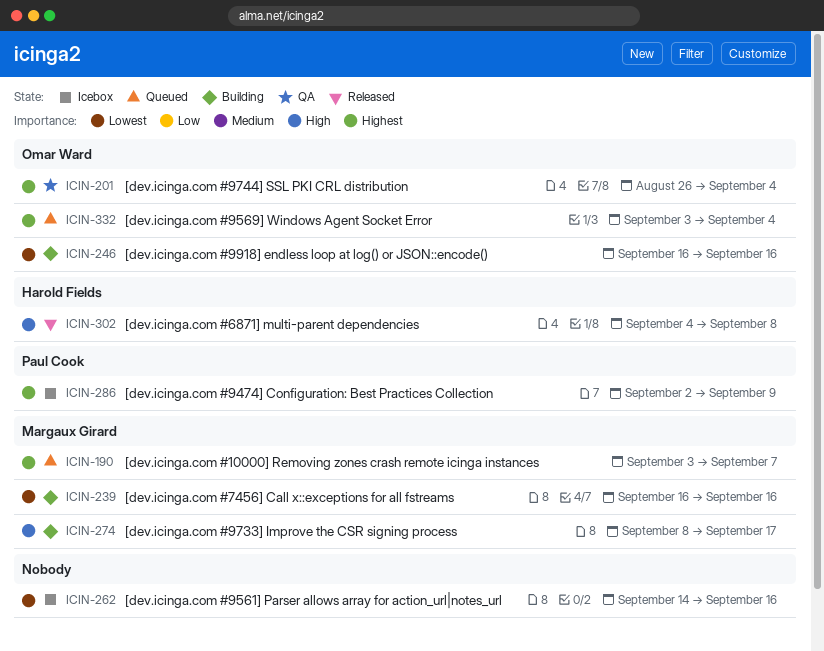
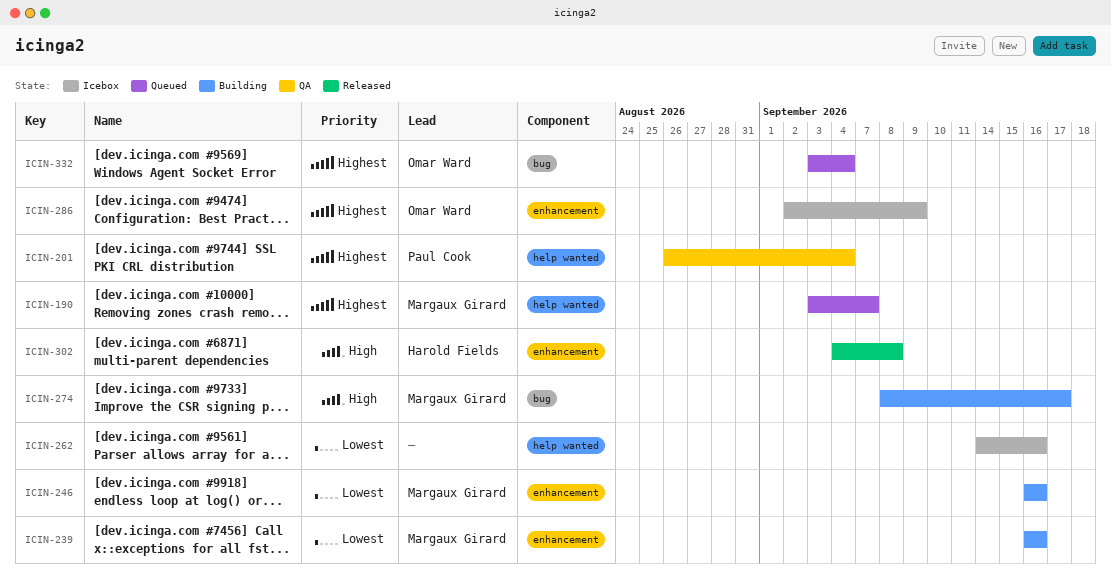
ICIN-201, owner: Omar Ward -> Paul Cook
ICIN-246, owner: Omar Ward -> Margaux Girard
ICIN-286, owner: Paul Cook -> Omar Ward

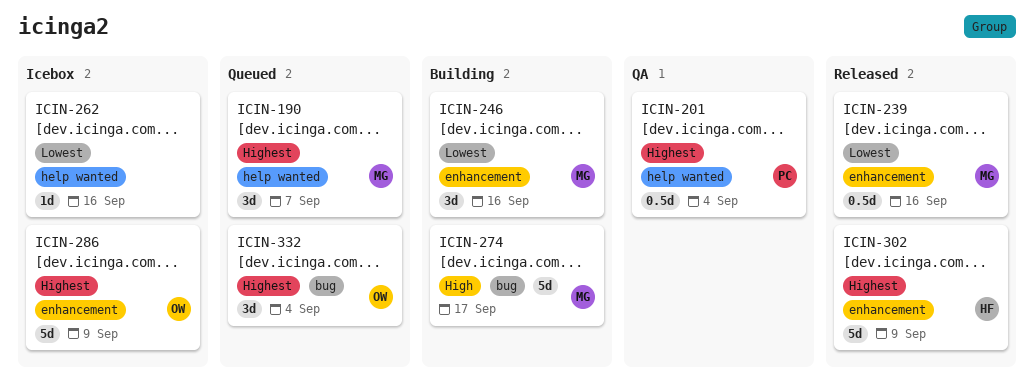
ICIN-239, status: Building -> Released
ICIN-302, priority: High -> Highest
ICIN-302, due: Sep 8 -> Sep 9

